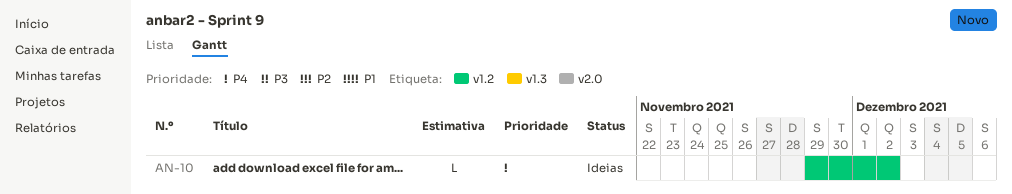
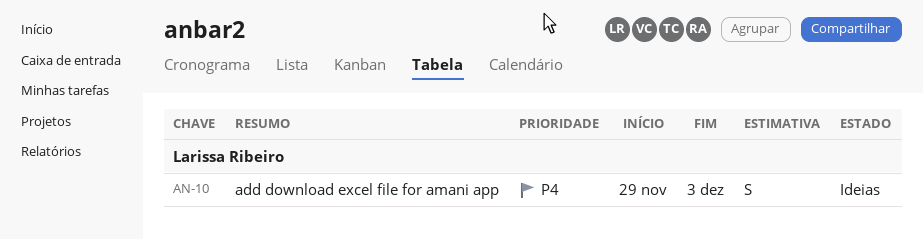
AN-10, estimate: L -> S
AN-10, due: Dec 2 -> Dec 3

